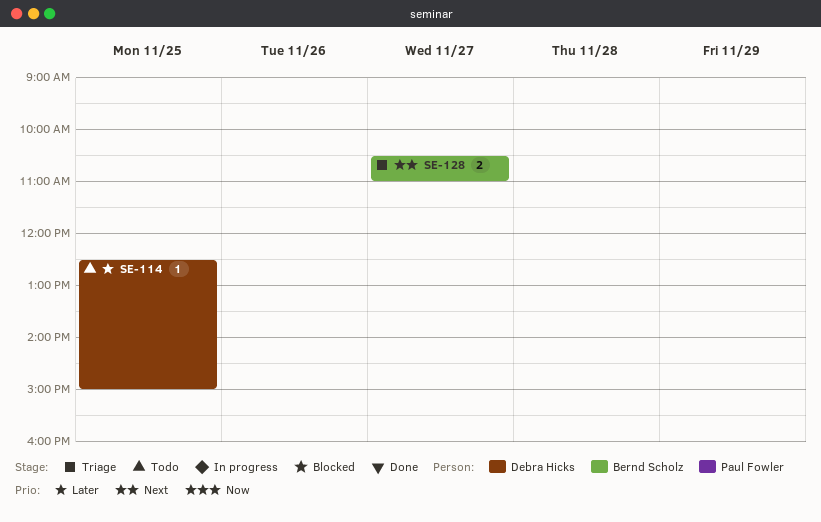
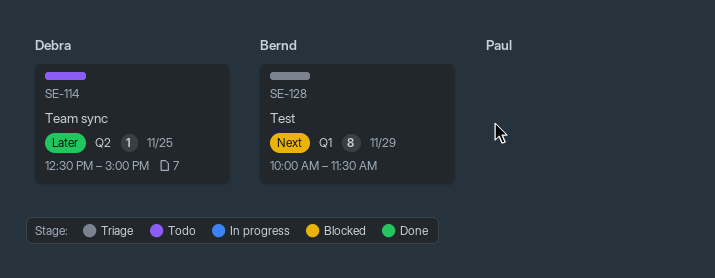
SE-128, estimate: 2 -> 8
SE-128, day: Nov 27 -> Nov 29
SE-128, begins: 10:30 -> 10:00
SE-128, ends: 11:00 -> 11:30

